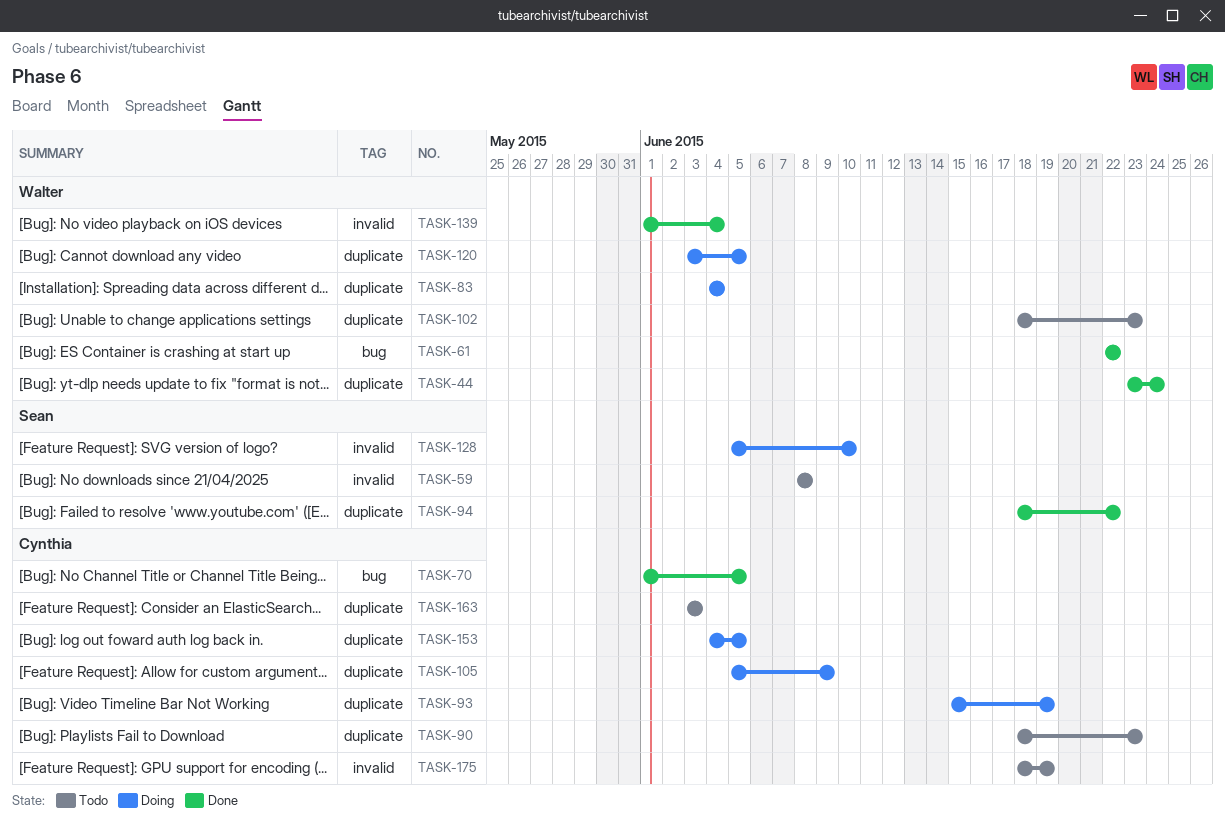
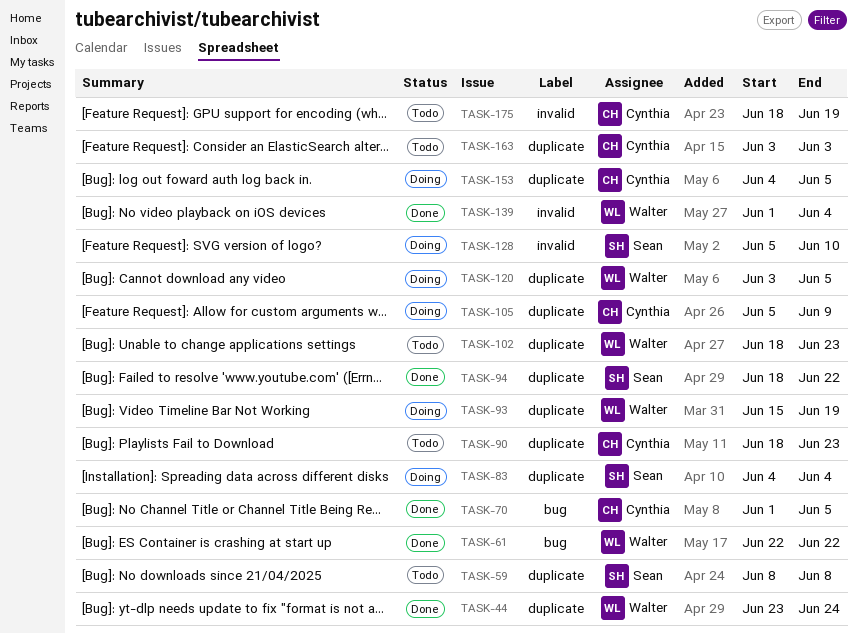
TASK-59, label: invalid -> duplicate
TASK-83, owner: Walter -> Sean
TASK-93, owner: Cynthia -> Walter

